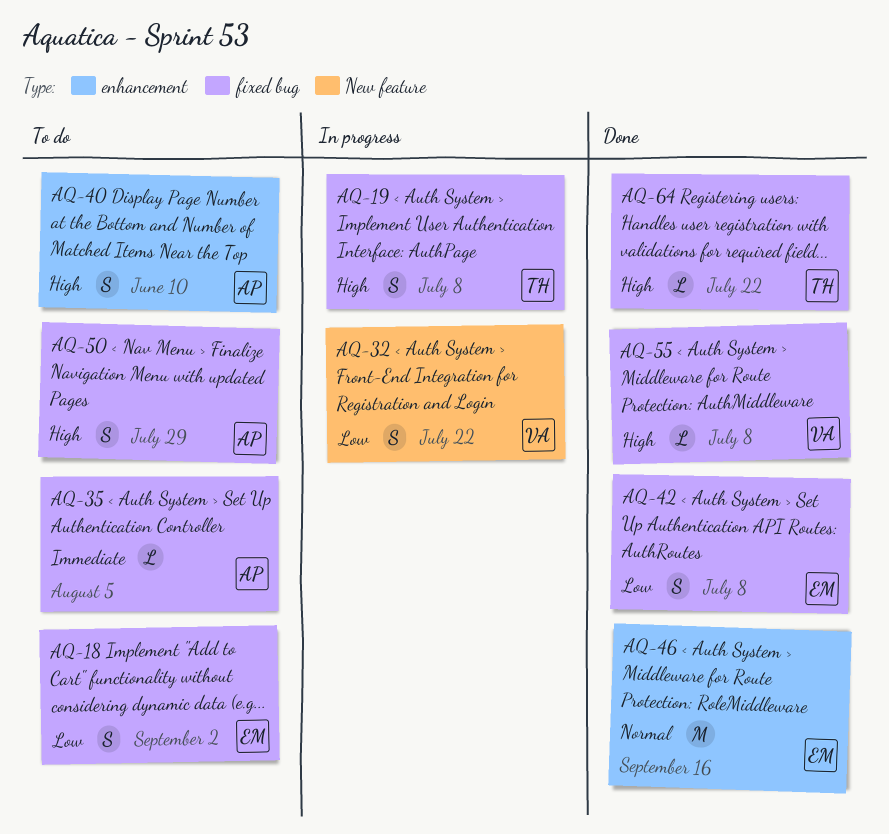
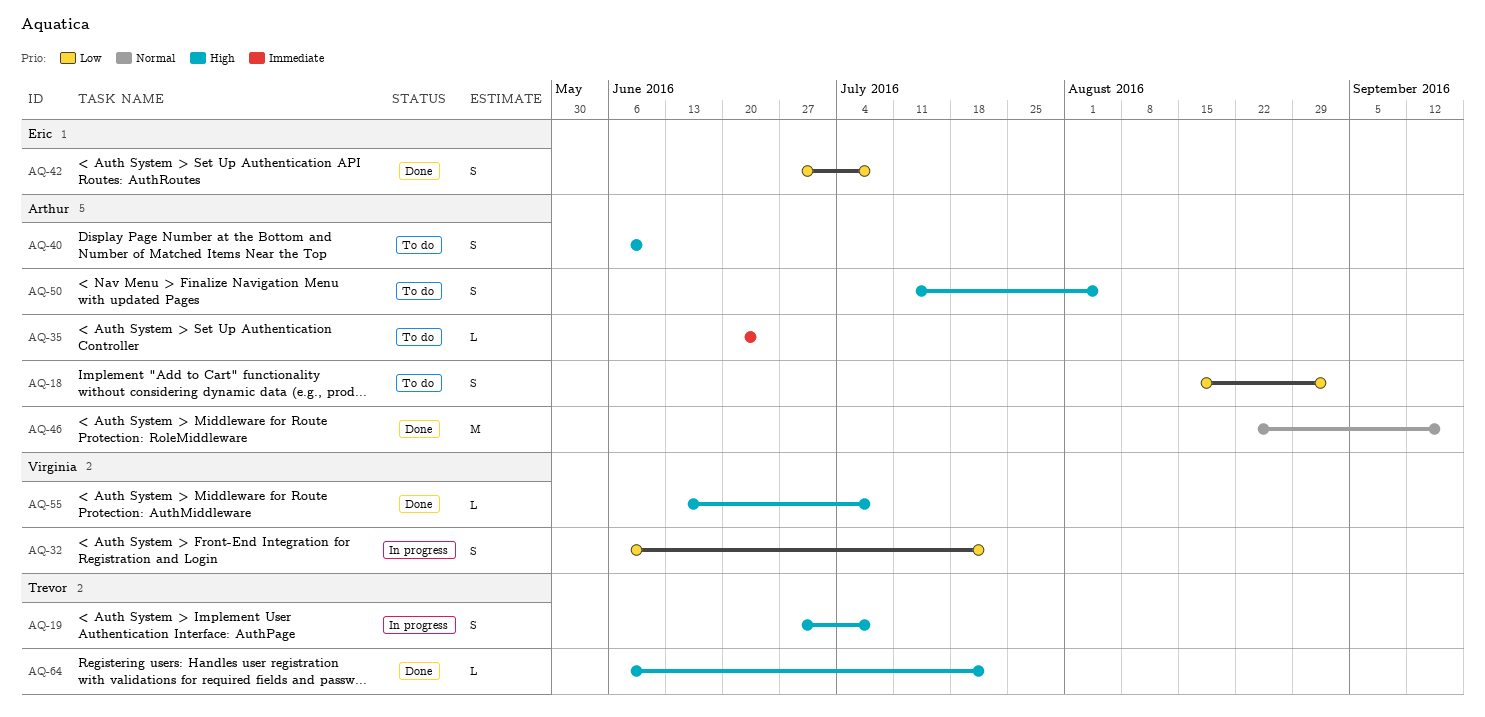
AQ-18, owner: Eric -> Arthur
AQ-35, due: Aug 5 -> Jun 24
AQ-46, owner: Eric -> Arthur
AQ-50, due: Jul 29 -> Aug 5

